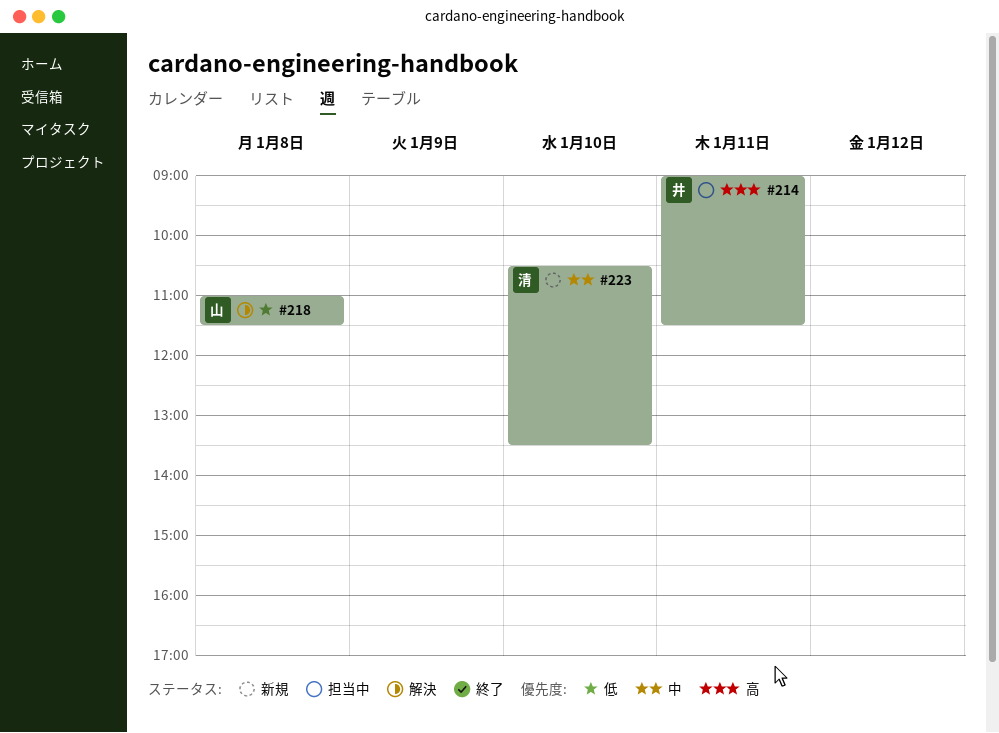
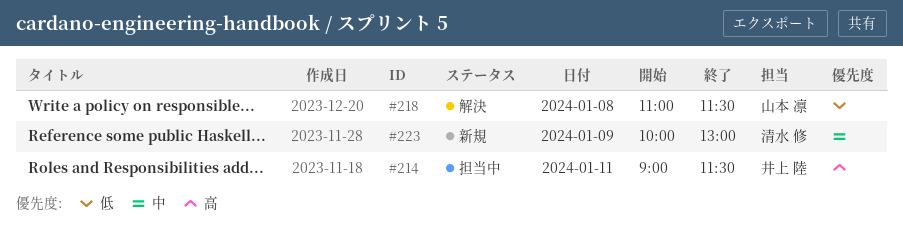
#223, day: Jan 10 -> Jan 9
#223, begins: 10:30 -> 10:00
#223, ends: 13:30 -> 13:00

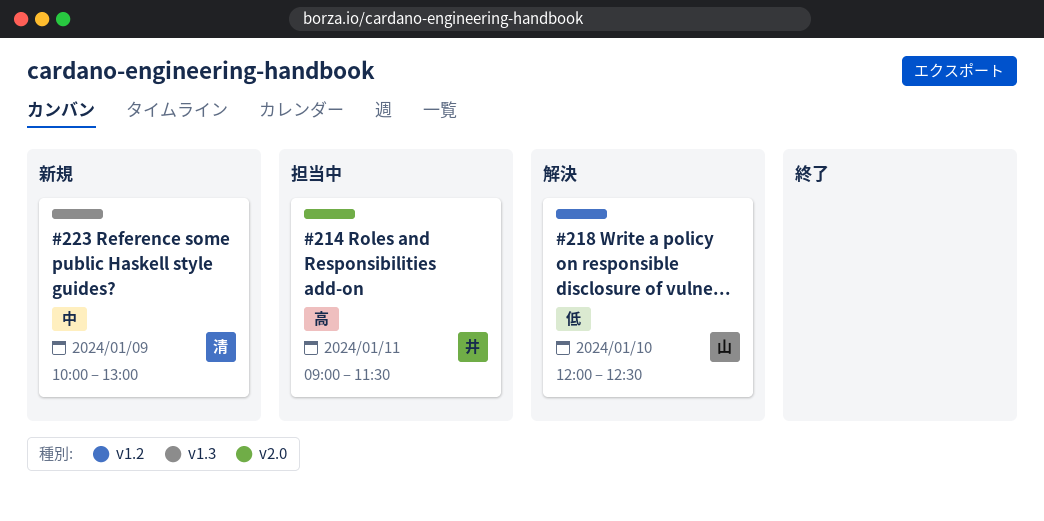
#218, day: Jan 8 -> Jan 10
#218, begins: 11:00 -> 12:00
#218, ends: 11:30 -> 12:30

